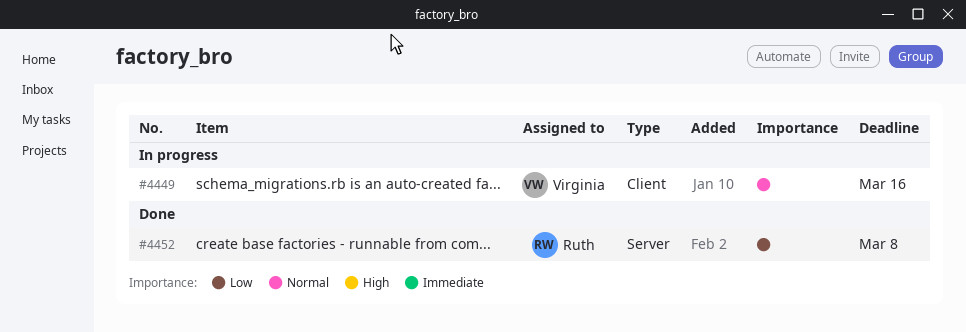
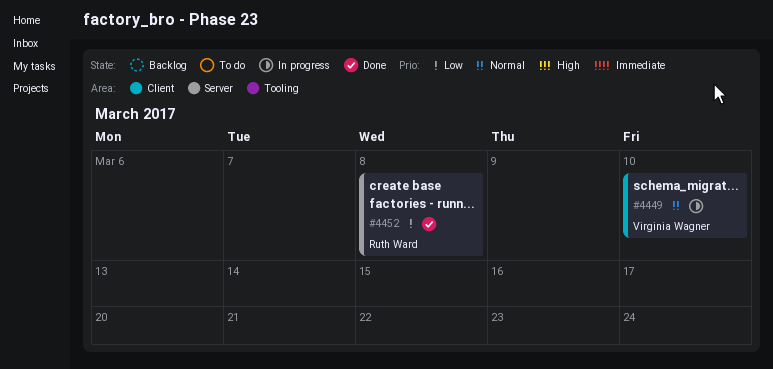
#4449, due: Mar 16 -> Mar 10

